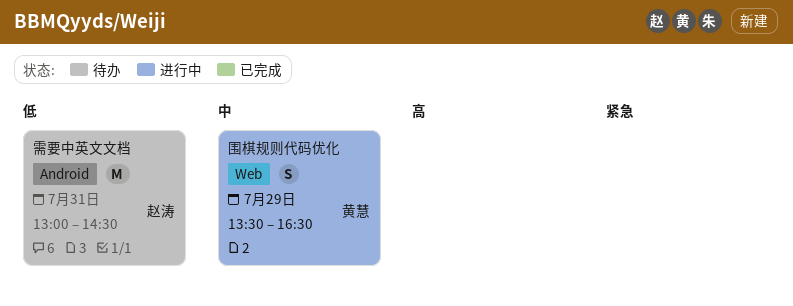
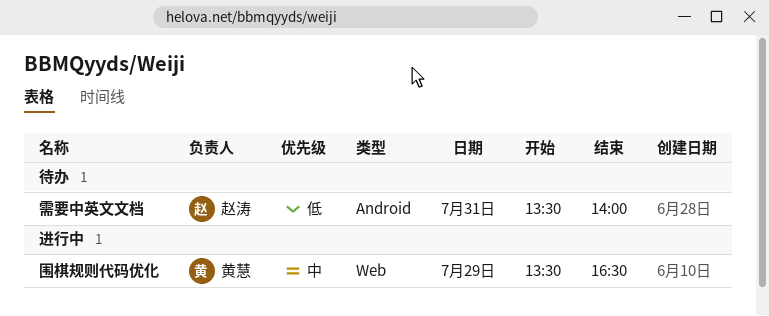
需要中英文文档, begins: 13:00 -> 13:30
需要中英文文档, ends: 14:30 -> 14:00

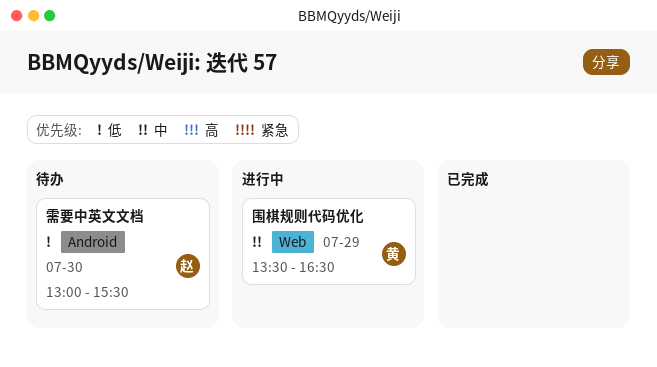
需要中英文文档, day: Jul 31 -> Jul 30
需要中英文文档, begins: 13:30 -> 13:00
需要中英文文档, ends: 14:00 -> 15:30

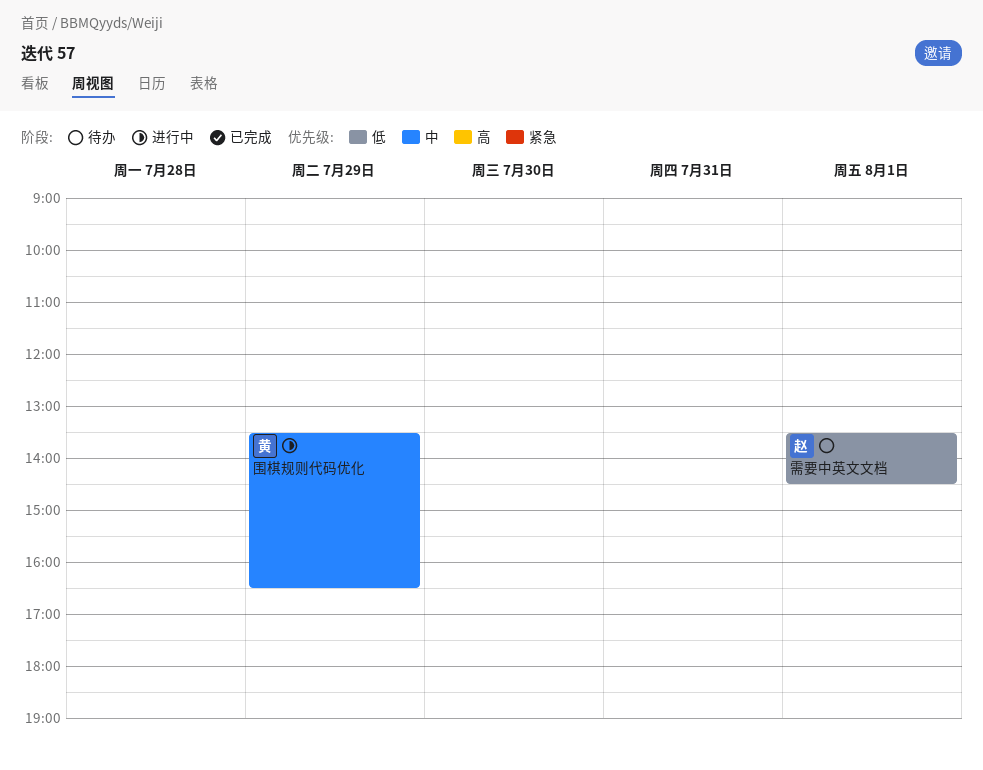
需要中英文文档, day: Jul 30 -> Aug 1
需要中英文文档, begins: 13:00 -> 13:30
需要中英文文档, ends: 15:30 -> 14:30

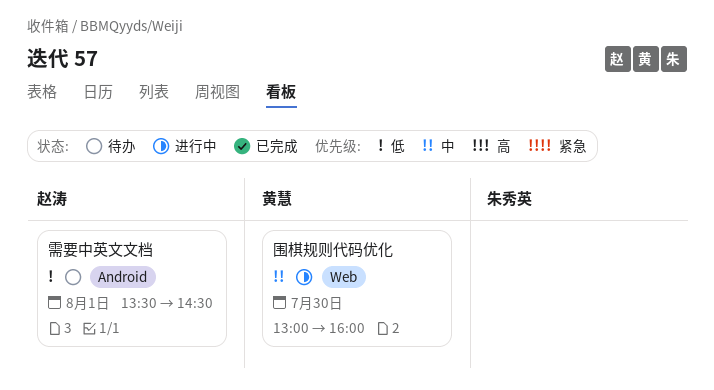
围棋规则代码优化, day: Jul 29 -> Jul 30
围棋规则代码优化, begins: 13:30 -> 13:00
围棋规则代码优化, ends: 16:30 -> 16:00

